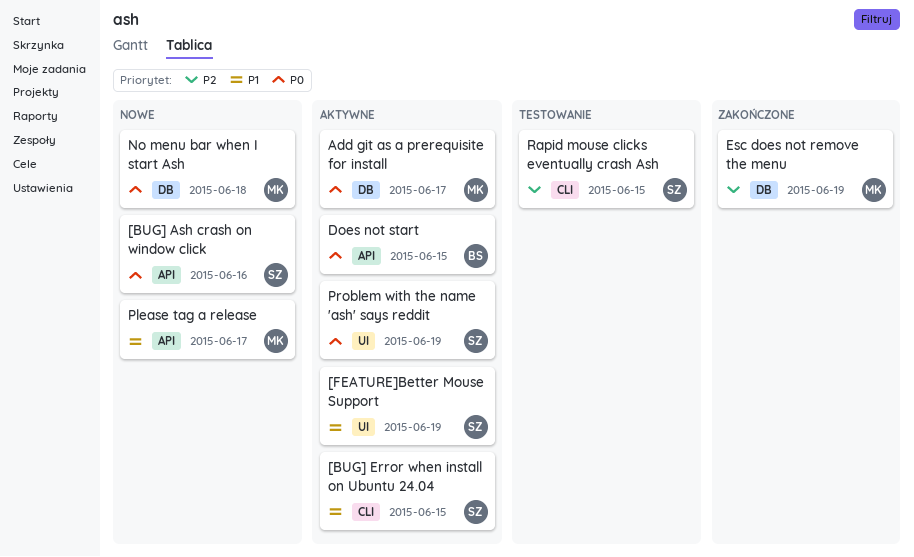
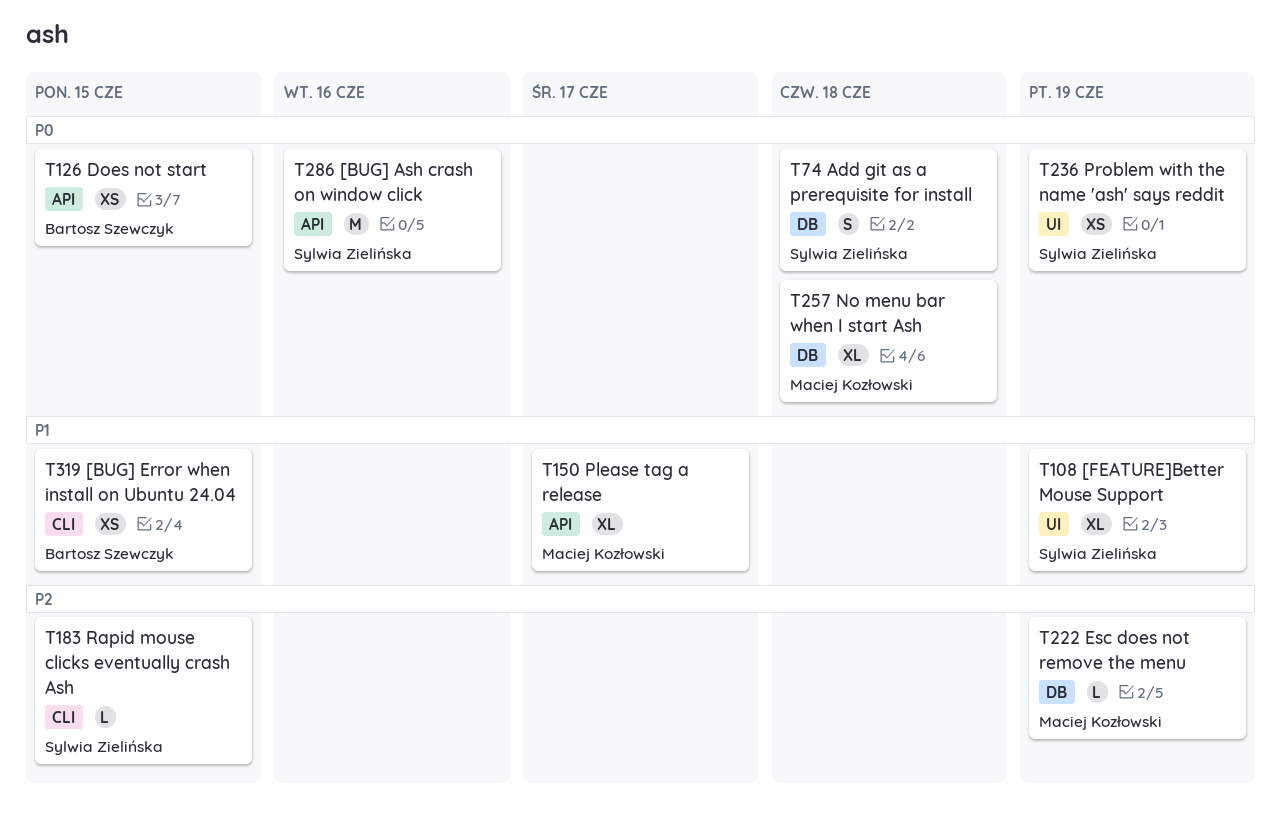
[BUG] Error when install on Ubuntu 24.04, owner: Sylwia Zielińska -> Bartosz Szewczyk
Add git as a prerequisite for install, owner: Maciej Kozłowski -> Sylwia Zielińska
Add git as a prerequisite for install, due: Jun 17 -> Jun 18

